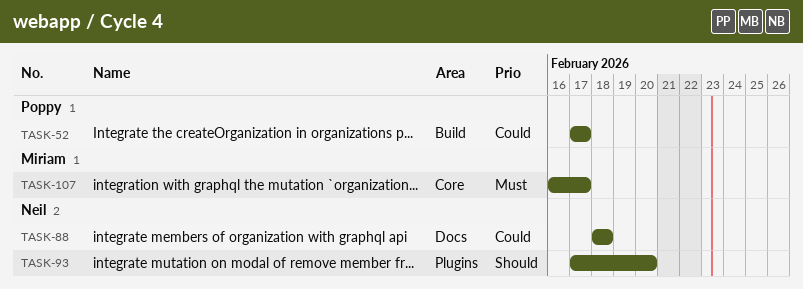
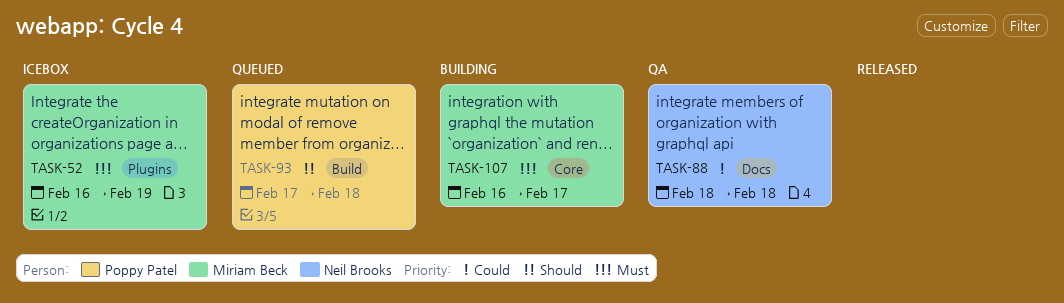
TASK-52, owner: Poppy Patel -> Miriam Beck
TASK-52, priority: Could -> Must
TASK-52, label: Build -> Plugins
TASK-52, start: Feb 17 -> Feb 16
TASK-52, due: Feb 17 -> Feb 19
TASK-93, owner: Neil Brooks -> Poppy Patel
TASK-93, label: Plugins -> Build
TASK-93, due: Feb 20 -> Feb 18

